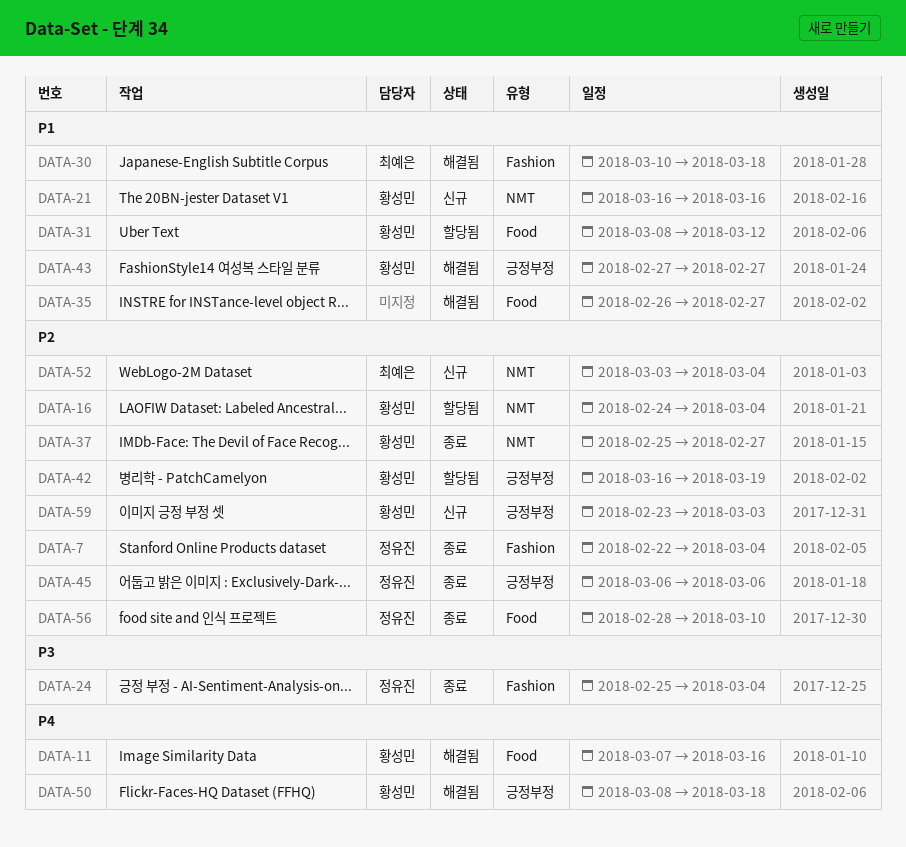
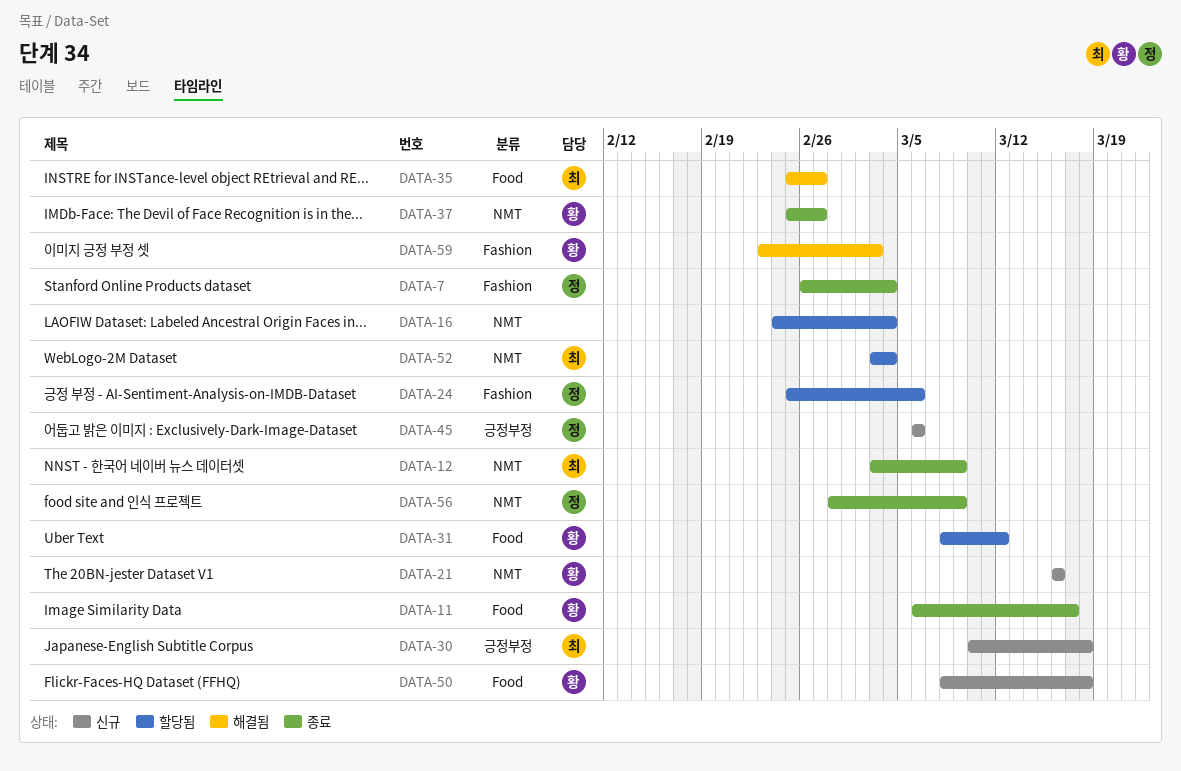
DATA-7, start: Feb 22 -> Feb 26
DATA-11, status: 해결됨 -> 종료
DATA-11, start: Mar 7 -> Mar 6
DATA-11, due: Mar 16 -> Mar 17
DATA-12: none -> present
DATA-16, owner: 황성민 -> none
DATA-24, status: 종료 -> 할당됨
DATA-24, due: Mar 4 -> Mar 6
DATA-30, status: 해결됨 -> 신규
DATA-30, label: Fashion -> 긍정부정
DATA-35, owner: none -> 최예은
DATA-35, start: Feb 26 -> Feb 25
DATA-42: present -> none
DATA-43: present -> none
DATA-45, status: 종료 -> 신규
DATA-50, status: 해결됨 -> 신규
DATA-50, label: 긍정부정 -> Food
DATA-52, status: 신규 -> 할당됨
DATA-56, label: Food -> NMT
DATA-56, due: Mar 10 -> Mar 9
DATA-59, status: 신규 -> 해결됨
DATA-59, label: 긍정부정 -> Fashion

